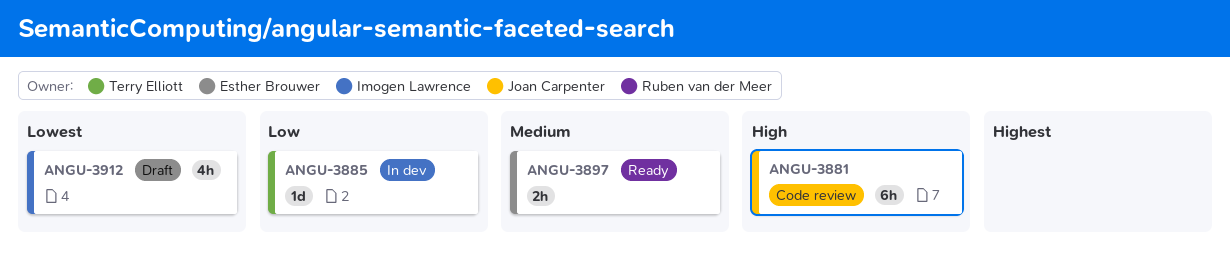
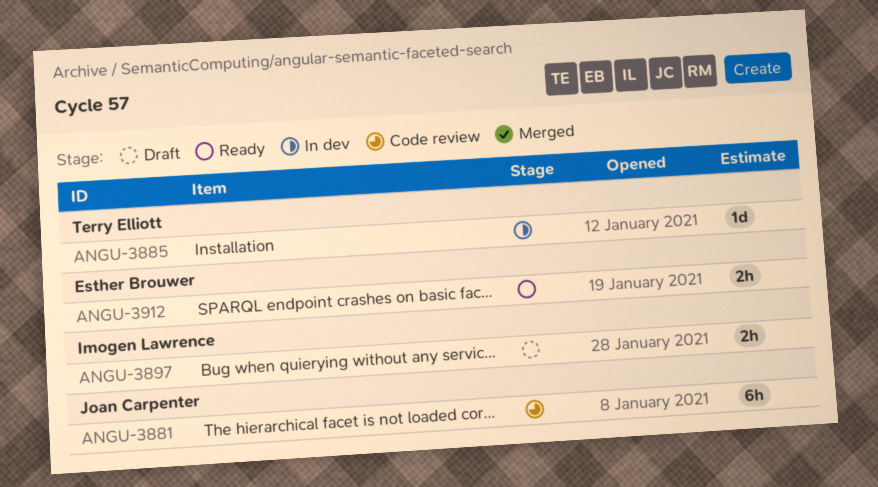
ANGU-3897, status: Ready -> Draft
ANGU-3897, owner: Esther Brouwer -> Imogen Lawrence
ANGU-3912, status: Draft -> Ready
ANGU-3912, owner: Imogen Lawrence -> Esther Brouwer
ANGU-3912, estimate: 4h -> 2h

